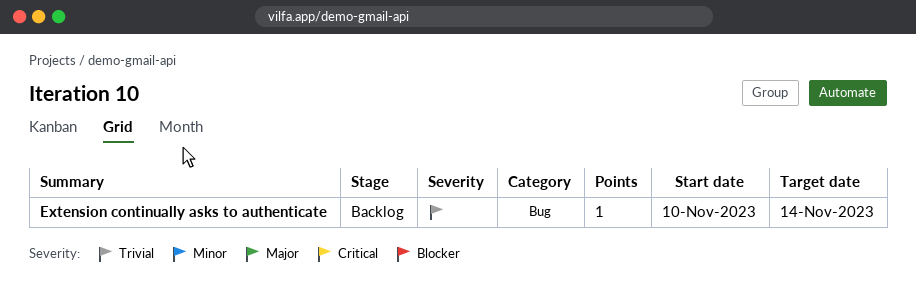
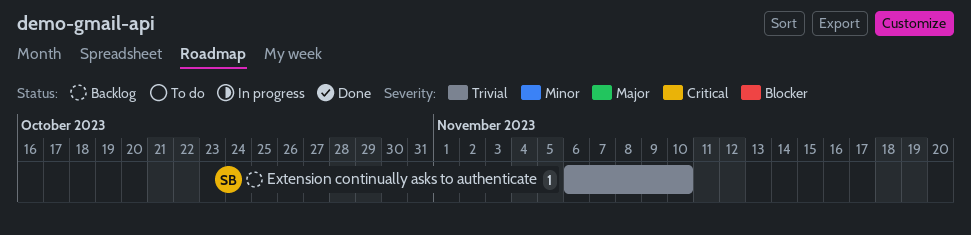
Extension continually asks to authenticate, start: Nov 10 -> Nov 6
Extension continually asks to authenticate, due: Nov 14 -> Nov 10

